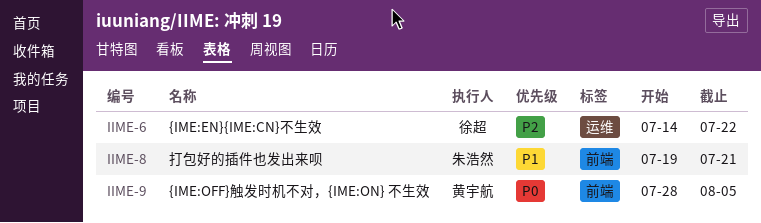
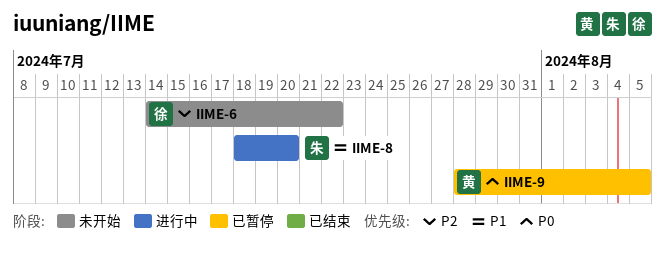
IIME-8, start: Jul 19 -> Jul 18
IIME-8, due: Jul 21 -> Jul 20

